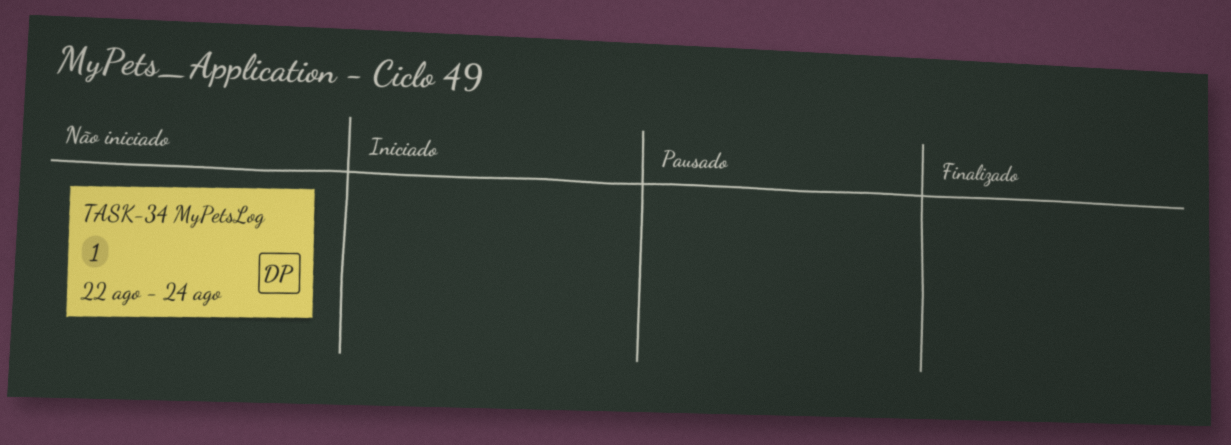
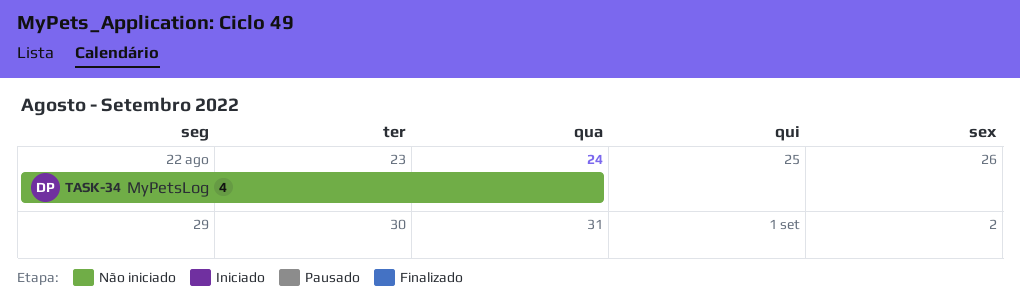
TASK-34, estimate: 1 -> 4

